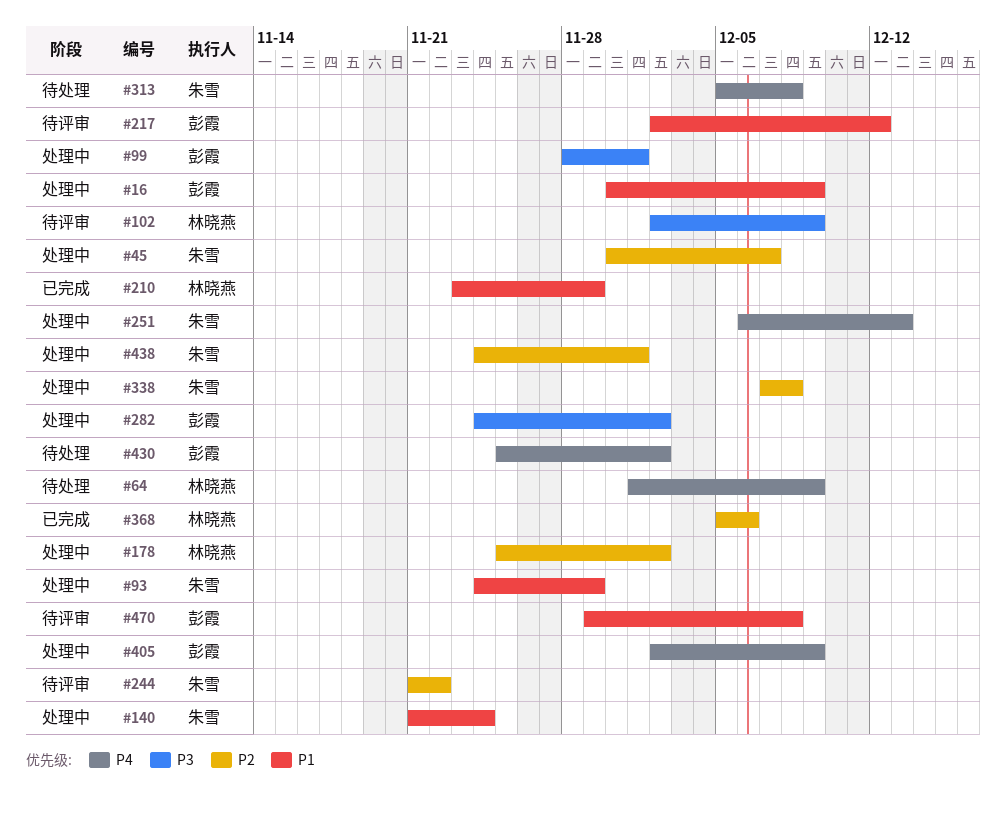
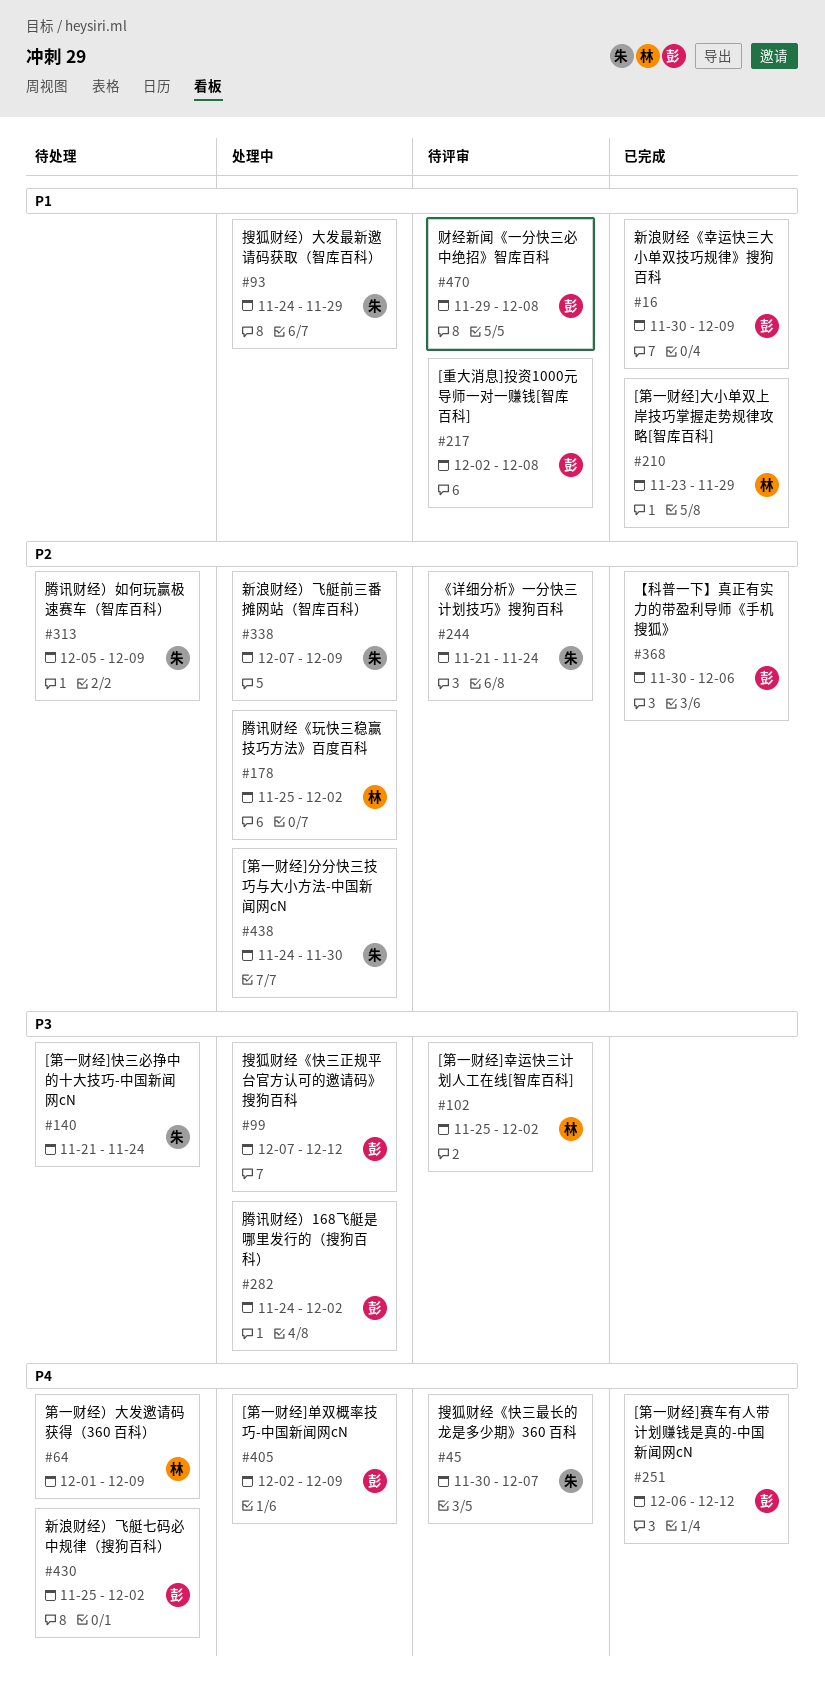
#16, status: 处理中 -> 已完成
#45, status: 处理中 -> 待评审
#45, priority: P2 -> P4
#99, start: Nov 28 -> Dec 7
#99, due: Dec 1 -> Dec 12
#102, start: Dec 2 -> Nov 25
#102, due: Dec 9 -> Dec 2
#140, status: 处理中 -> 待处理
#140, priority: P1 -> P3
#217, due: Dec 12 -> Dec 8
#244, due: Nov 22 -> Nov 24
#251, status: 处理中 -> 已完成
#251, owner: 朱雪 -> 彭霞
#251, due: Dec 13 -> Dec 12
#313, priority: P4 -> P2
#313, due: Dec 8 -> Dec 9
#338, due: Dec 8 -> Dec 9
#368, owner: 林晓燕 -> 彭霞
#368, start: Dec 5 -> Nov 30
#438, due: Dec 1 -> Nov 30

